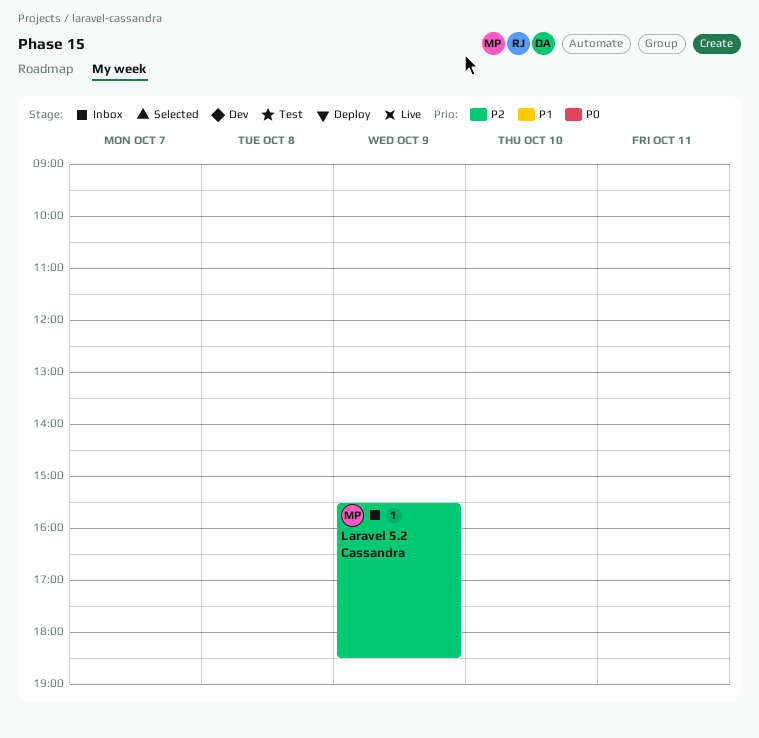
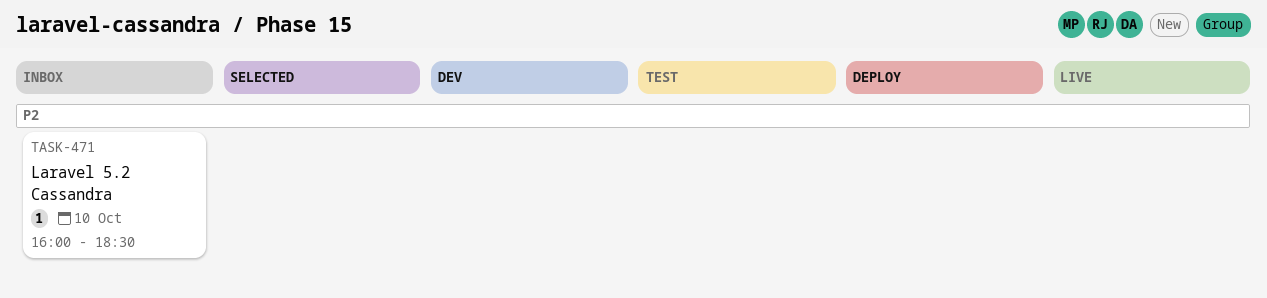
Laravel 5.2 Cassandra, day: Oct 9 -> Oct 10
Laravel 5.2 Cassandra, begins: 15:30 -> 16:00

